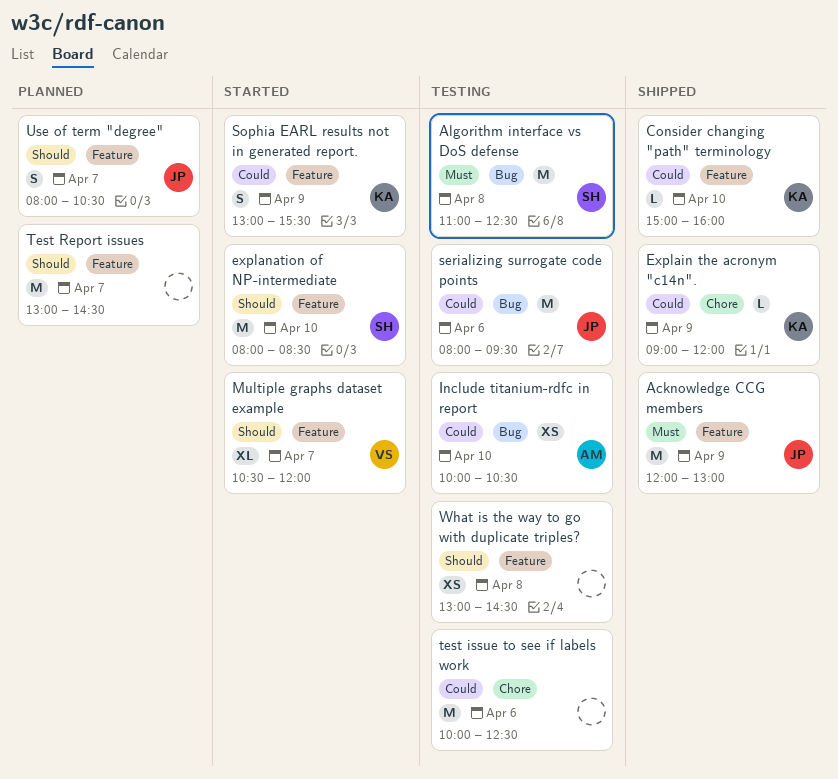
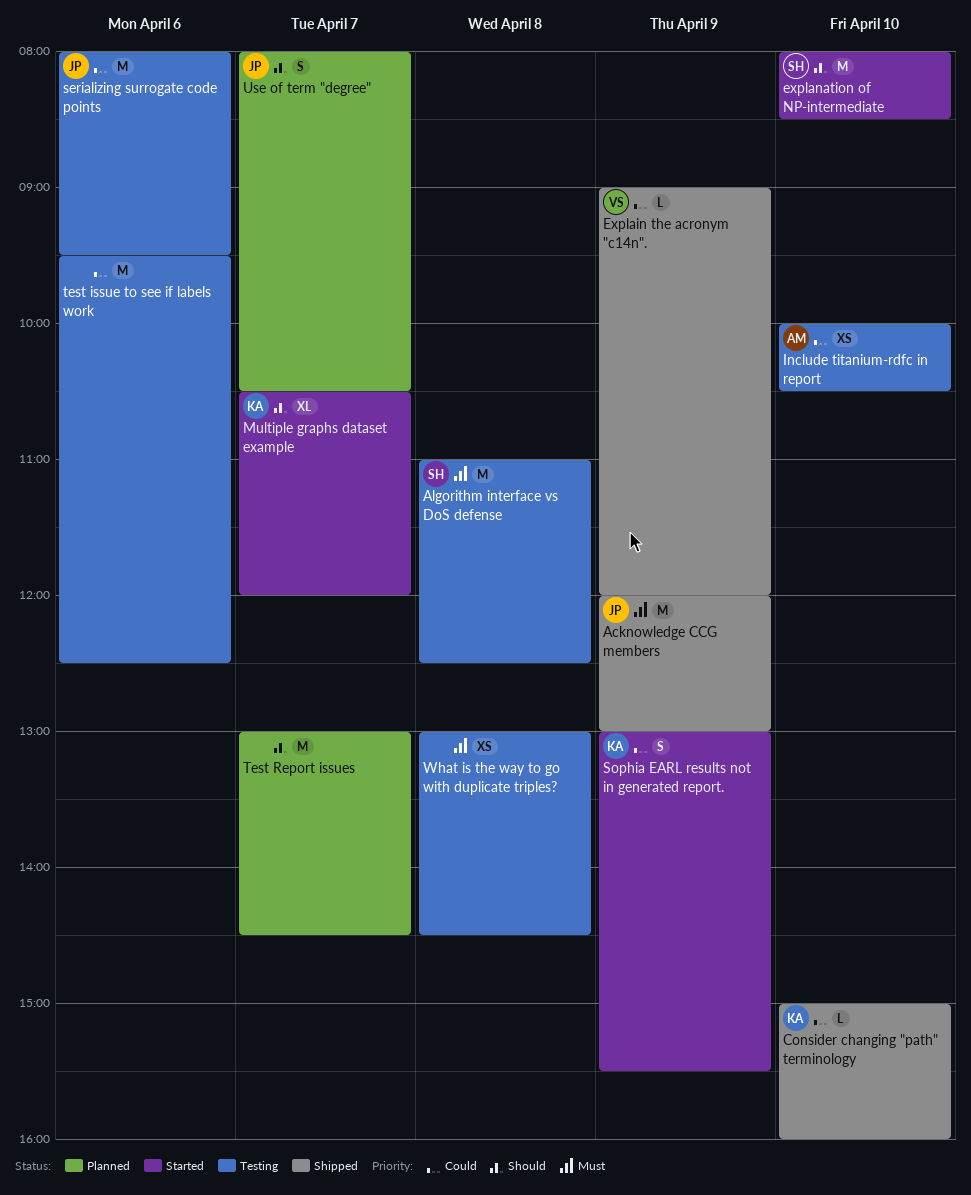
Explain the acronym "c14n"., owner: KA -> VS
Multiple graphs dataset example, owner: VS -> KA
test issue to see if labels work, begins: 10:00 -> 09:30
What is the way to go with duplicate triples?, priority: Should -> Must

